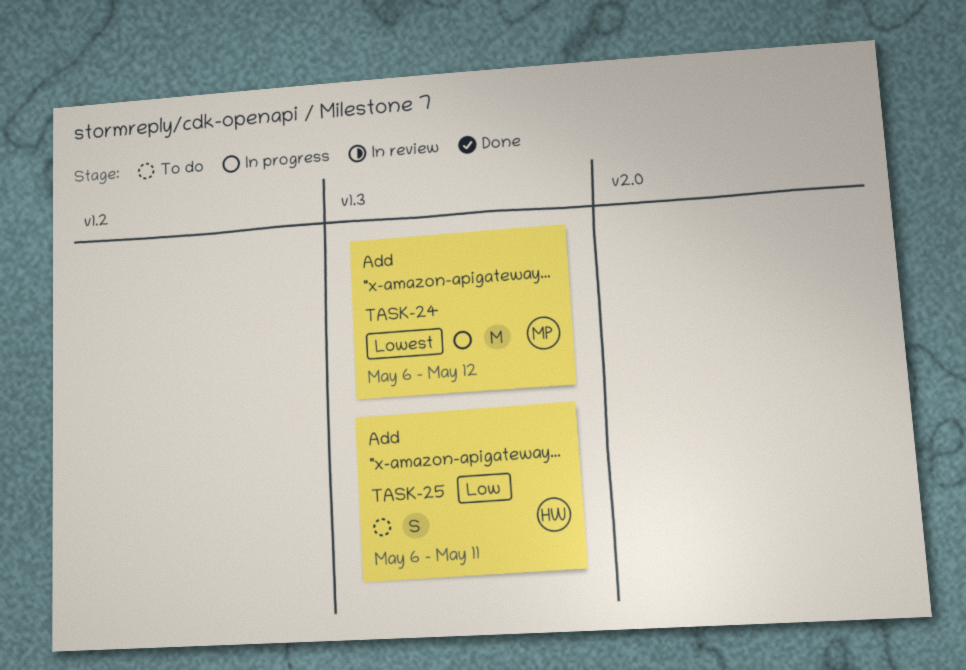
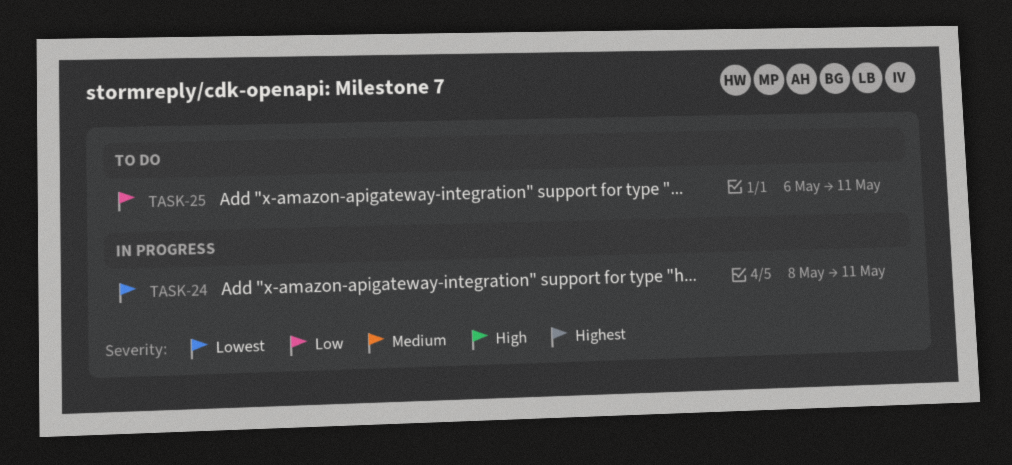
TASK-24, start: May 6 -> May 8
TASK-24, due: May 12 -> May 11

